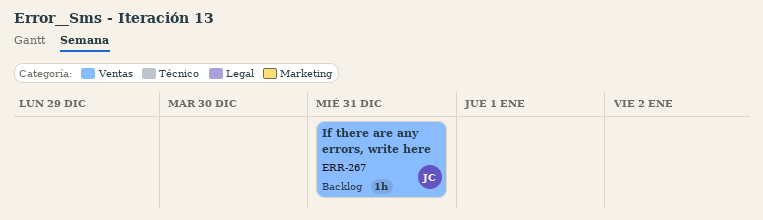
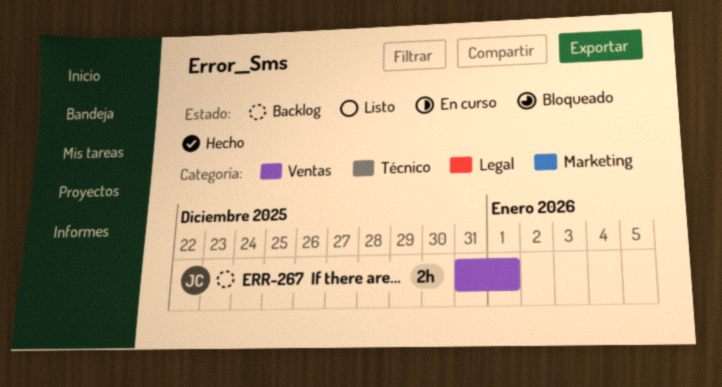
ERR-267, estimate: 1h -> 2h
ERR-267, due: Dec 31 -> Jan 1

